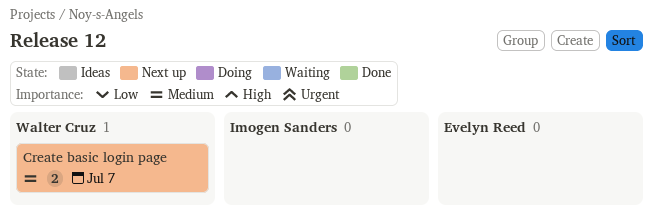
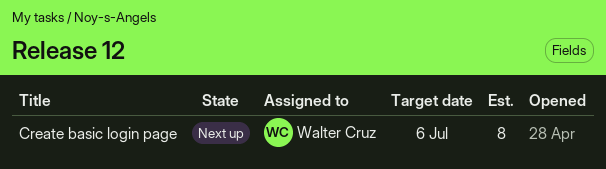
Create basic login page, estimate: 2 -> 8
Create basic login page, due: Jul 7 -> Jul 6

